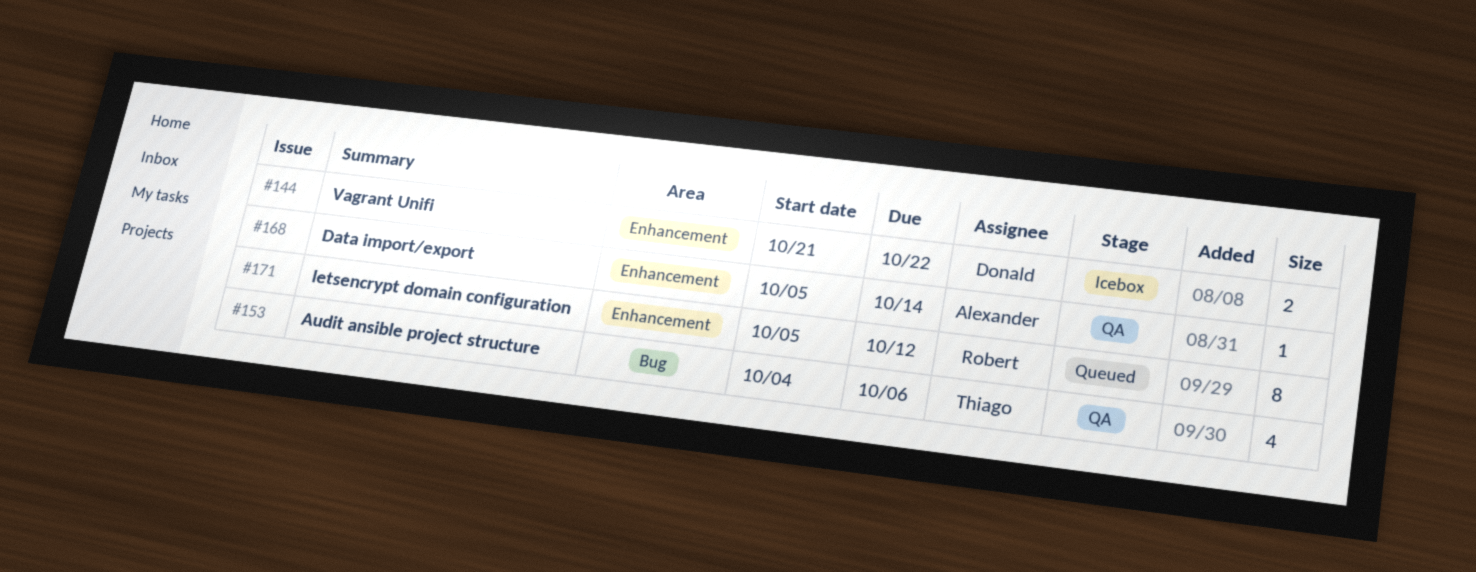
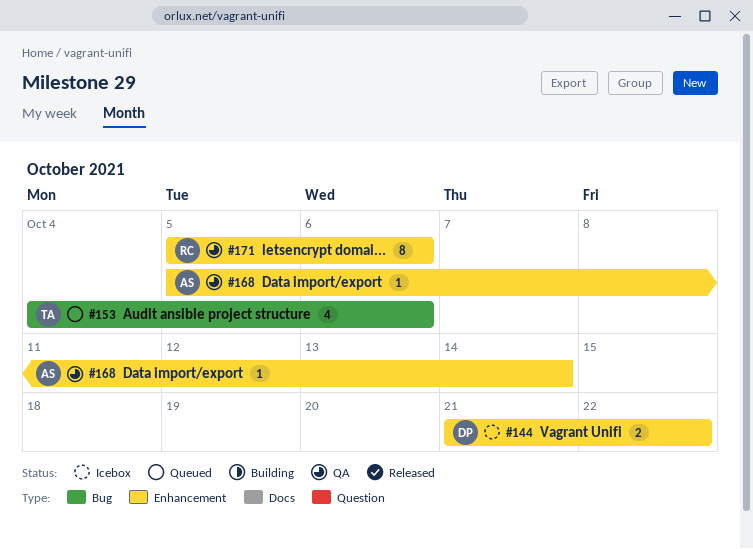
#153, status: QA -> Queued
#171, status: Queued -> QA
#171, due: Oct 12 -> Oct 6

